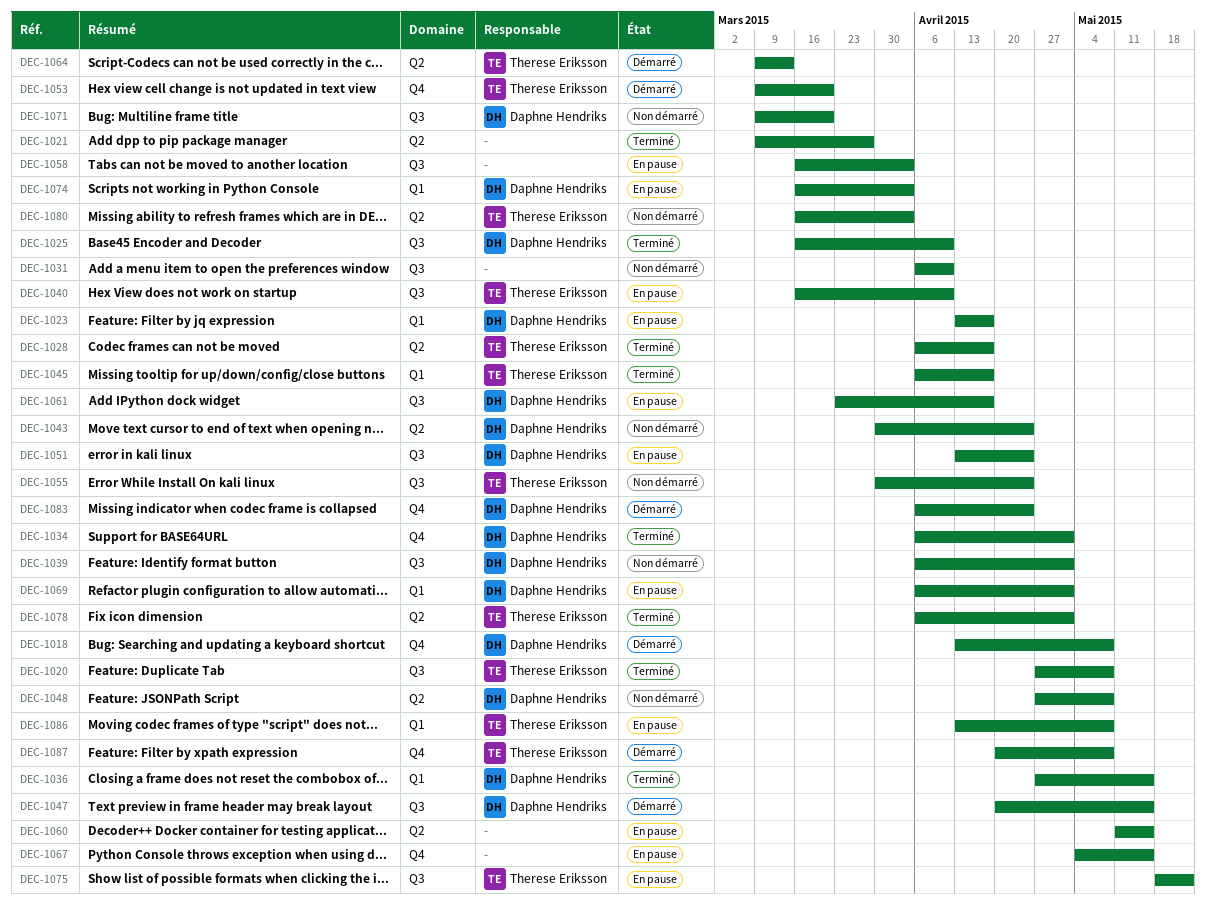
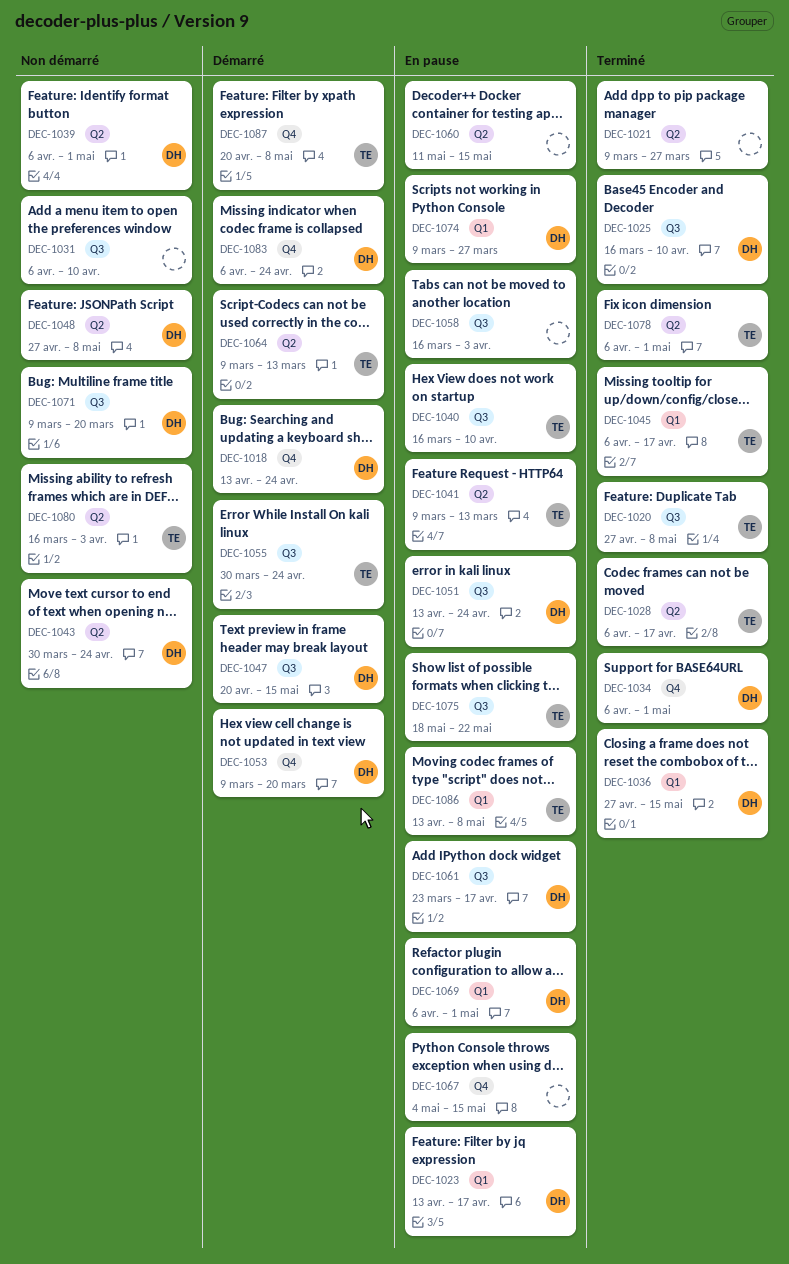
DEC-1018, due: May 8 -> Apr 24
DEC-1039, label: Q3 -> Q2
DEC-1041: none -> present
DEC-1053, owner: Therese Eriksson -> Daphne Hendriks
DEC-1055, status: Non démarré -> Démarré
DEC-1074, start: Mar 16 -> Mar 9
DEC-1074, due: Apr 3 -> Mar 27

